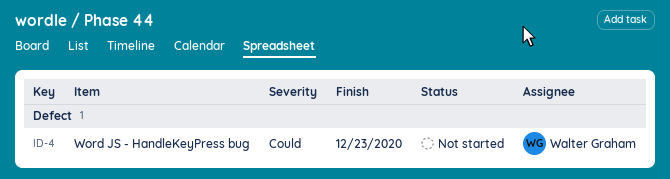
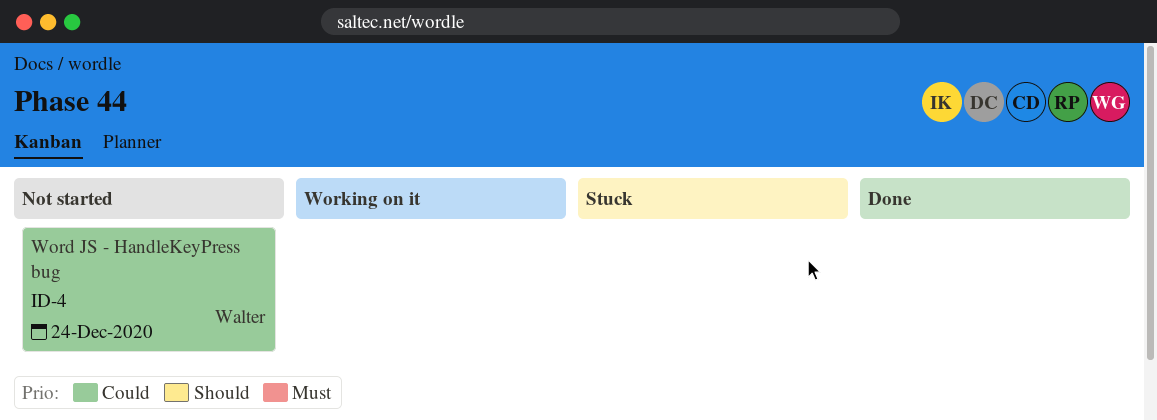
ID-4, due: Dec 23 -> Dec 24

